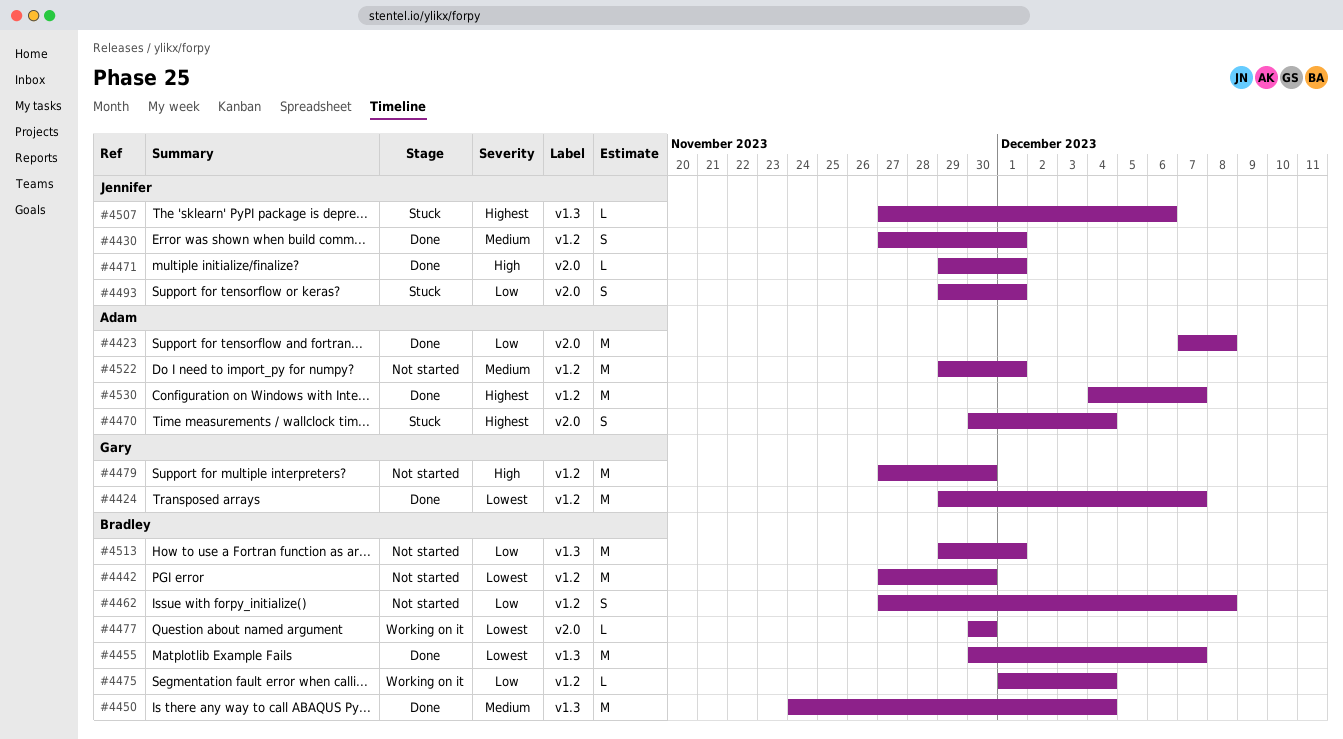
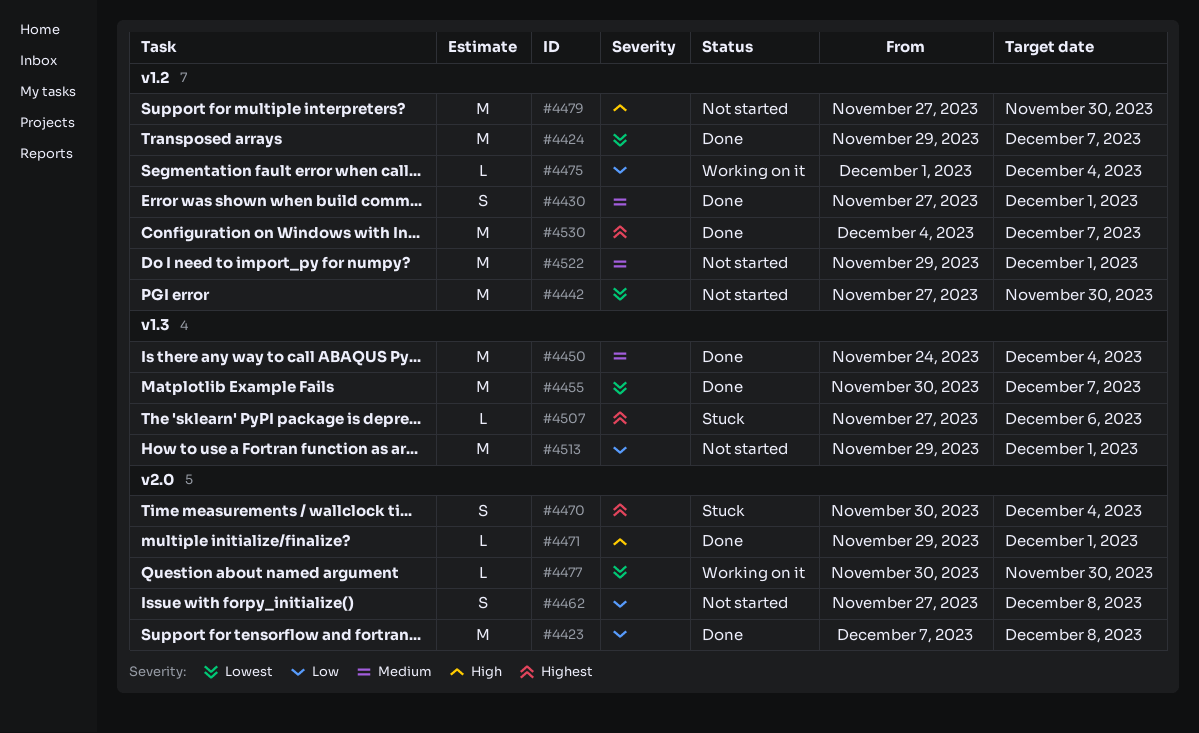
#4462, label: v1.2 -> v2.0
#4493: present -> none

